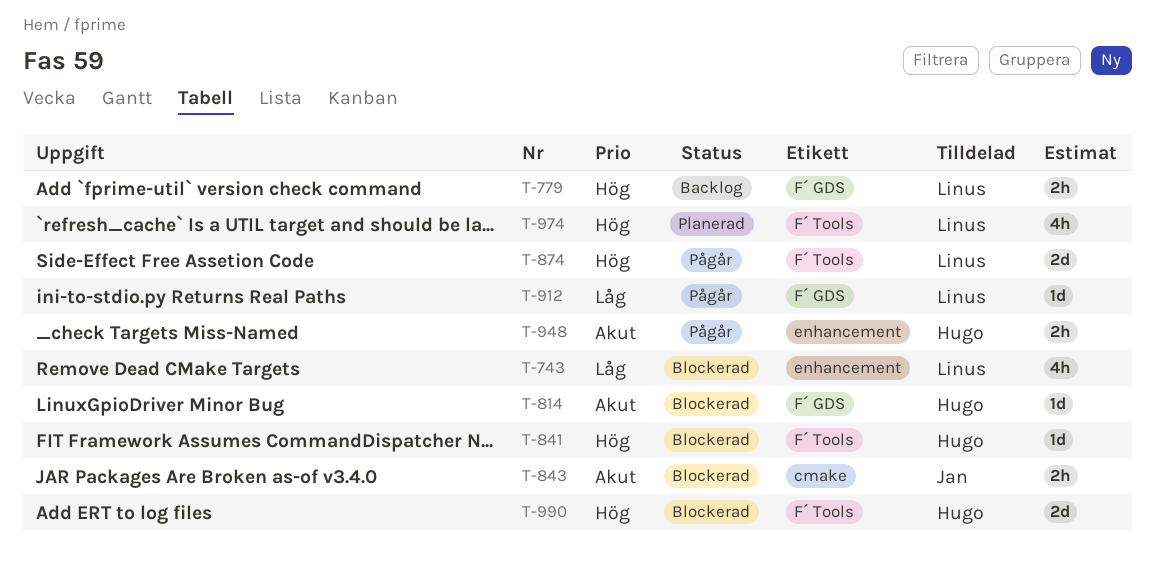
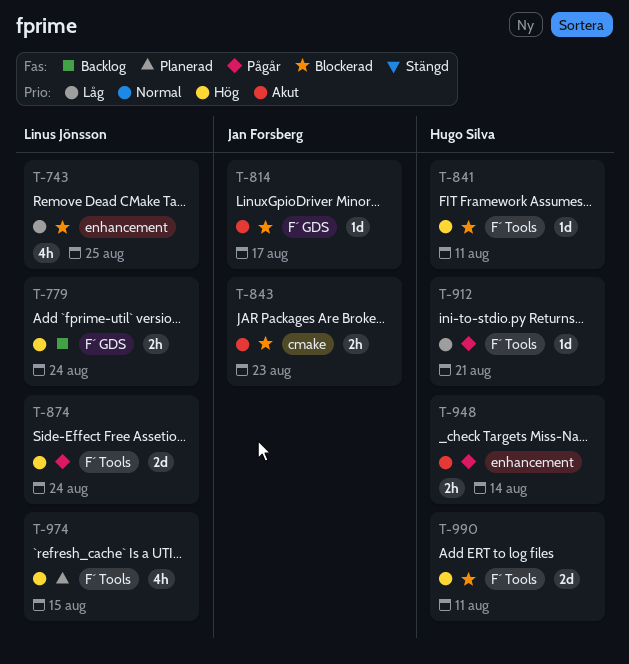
T-814, owner: Hugo Silva -> Jan Forsberg
T-912, owner: Linus Jönsson -> Hugo Silva
T-912, label: F´ GDS -> F´ Tools

